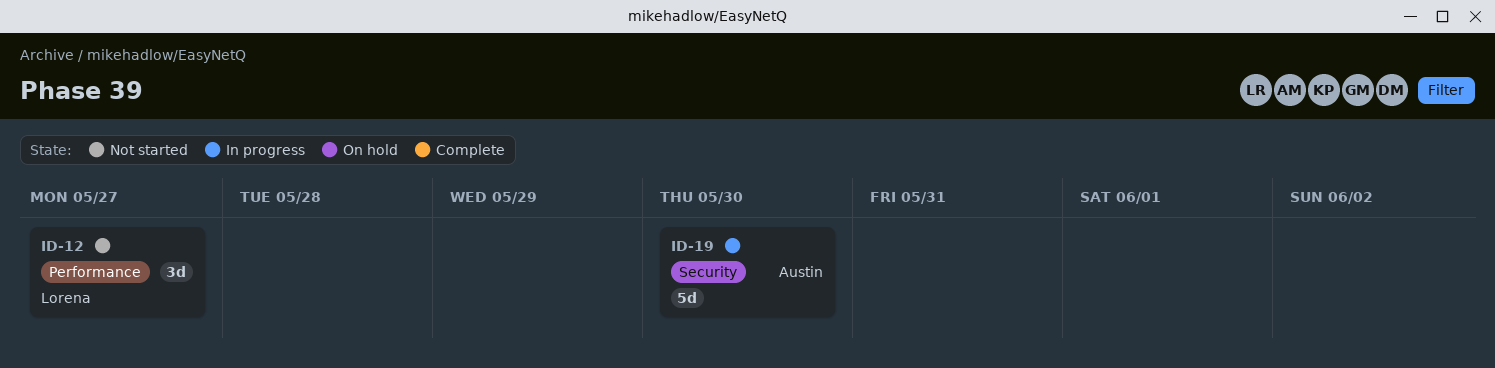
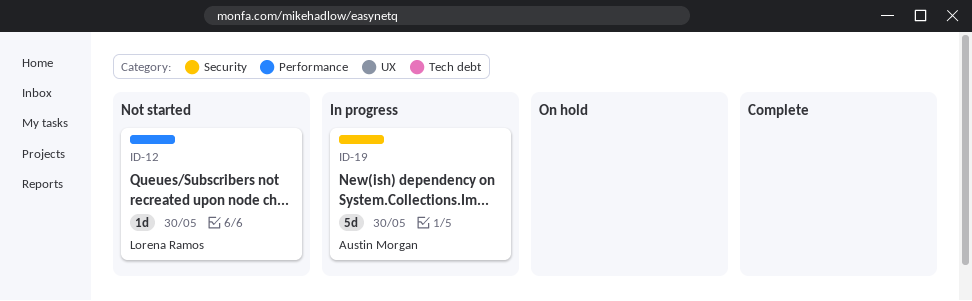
ID-12, estimate: 3d -> 1d
ID-12, due: May 27 -> May 30

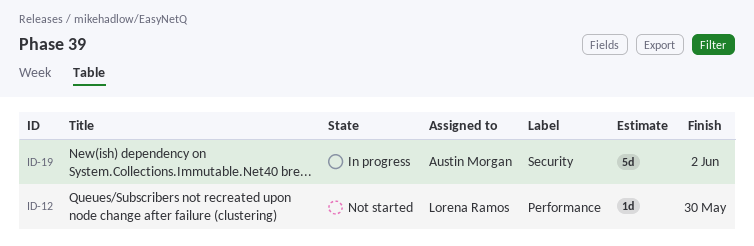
ID-19, due: May 30 -> Jun 2

